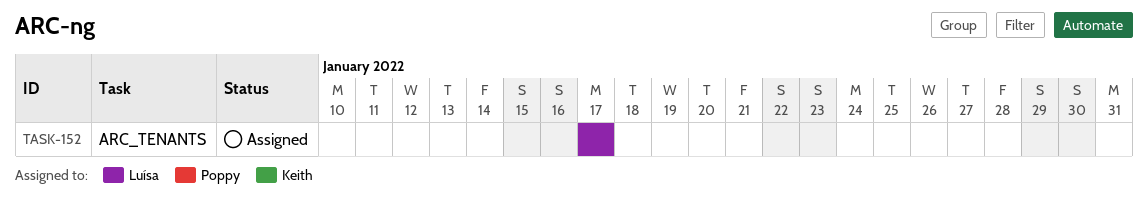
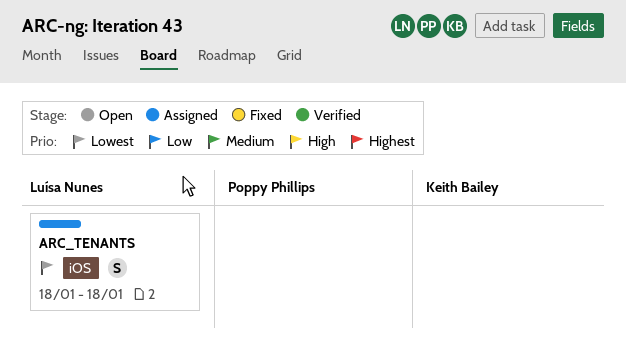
ARC_TENANTS, start: Jan 17 -> Jan 18
ARC_TENANTS, due: Jan 17 -> Jan 18

